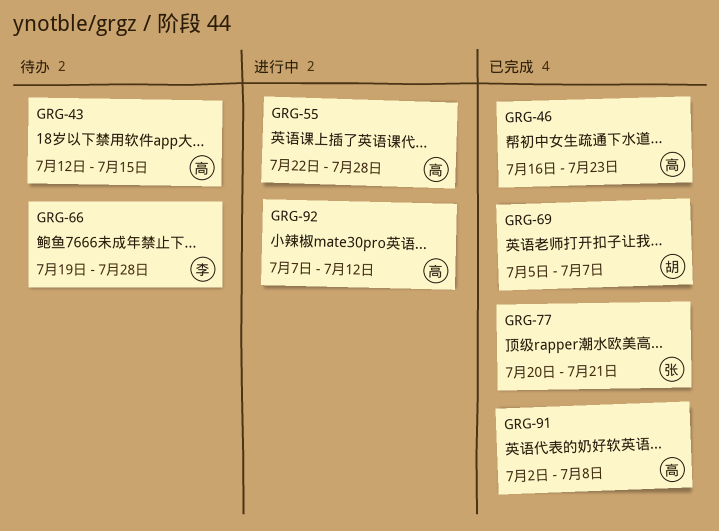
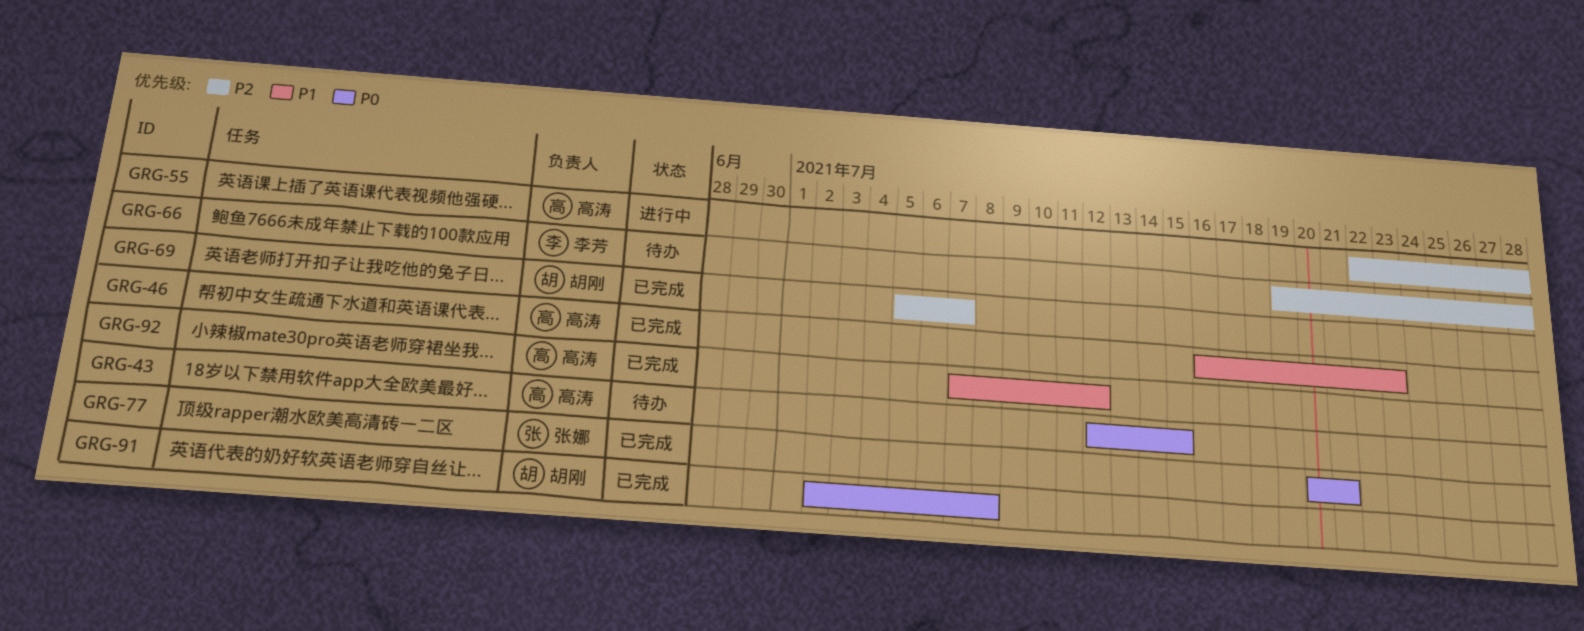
GRG-91, owner: 高涛 -> 胡刚
GRG-92, status: 进行中 -> 已完成

